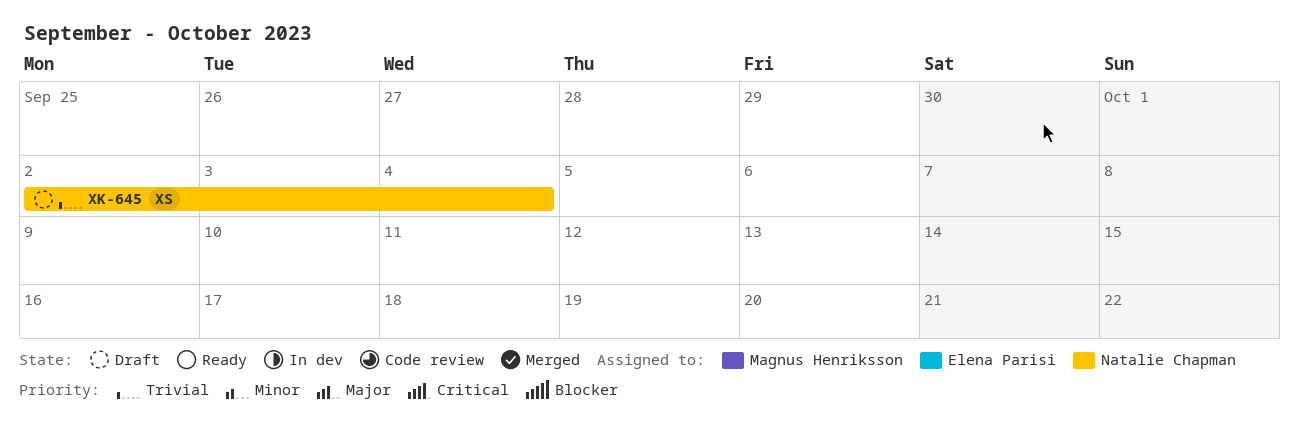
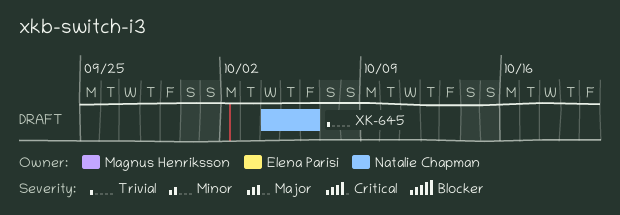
XK-645, start: Oct 2 -> Oct 4
XK-645, due: Oct 4 -> Oct 6

